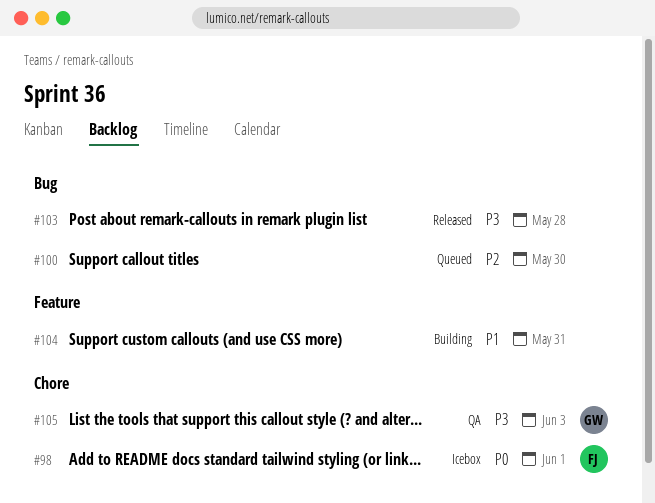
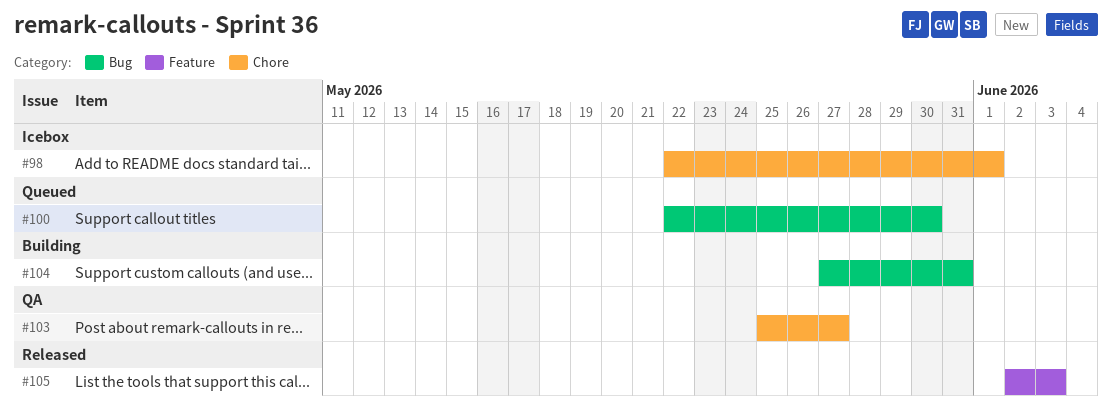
#103, status: Released -> QA
#103, label: Bug -> Chore
#103, due: May 28 -> May 27
#104, label: Feature -> Bug
#105, status: QA -> Released
#105, label: Chore -> Feature

